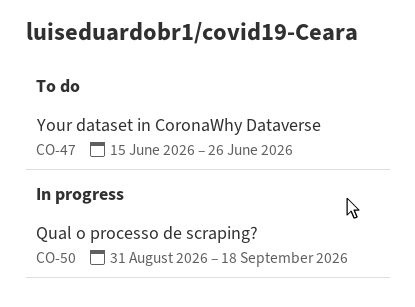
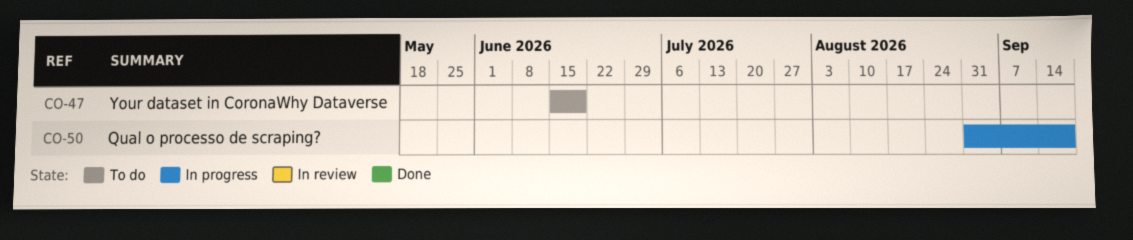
CO-47, due: Jun 26 -> Jun 19

